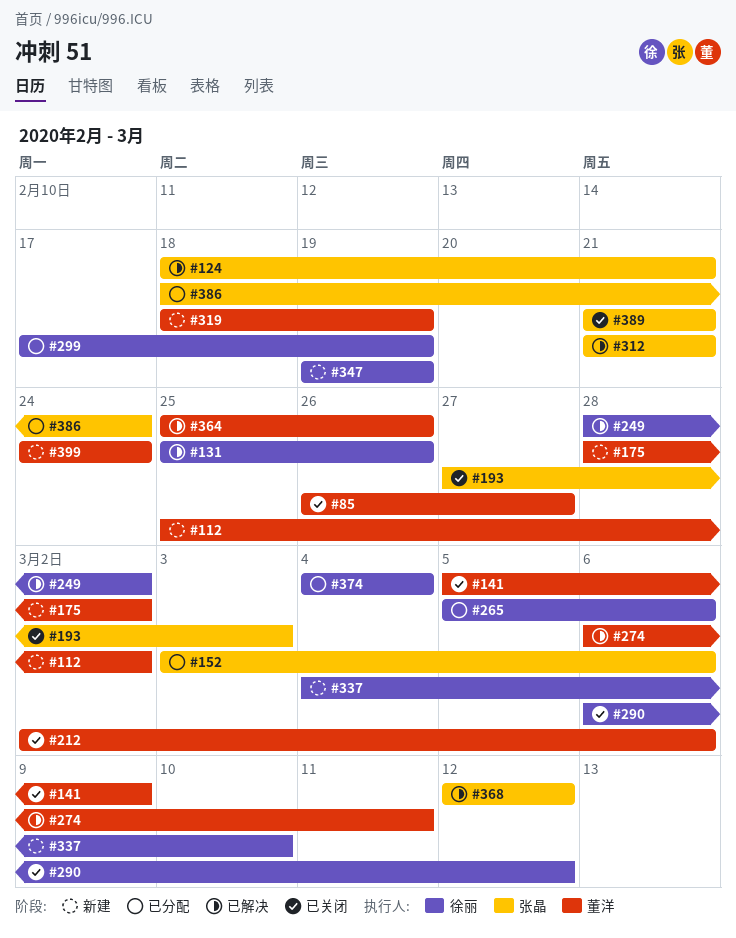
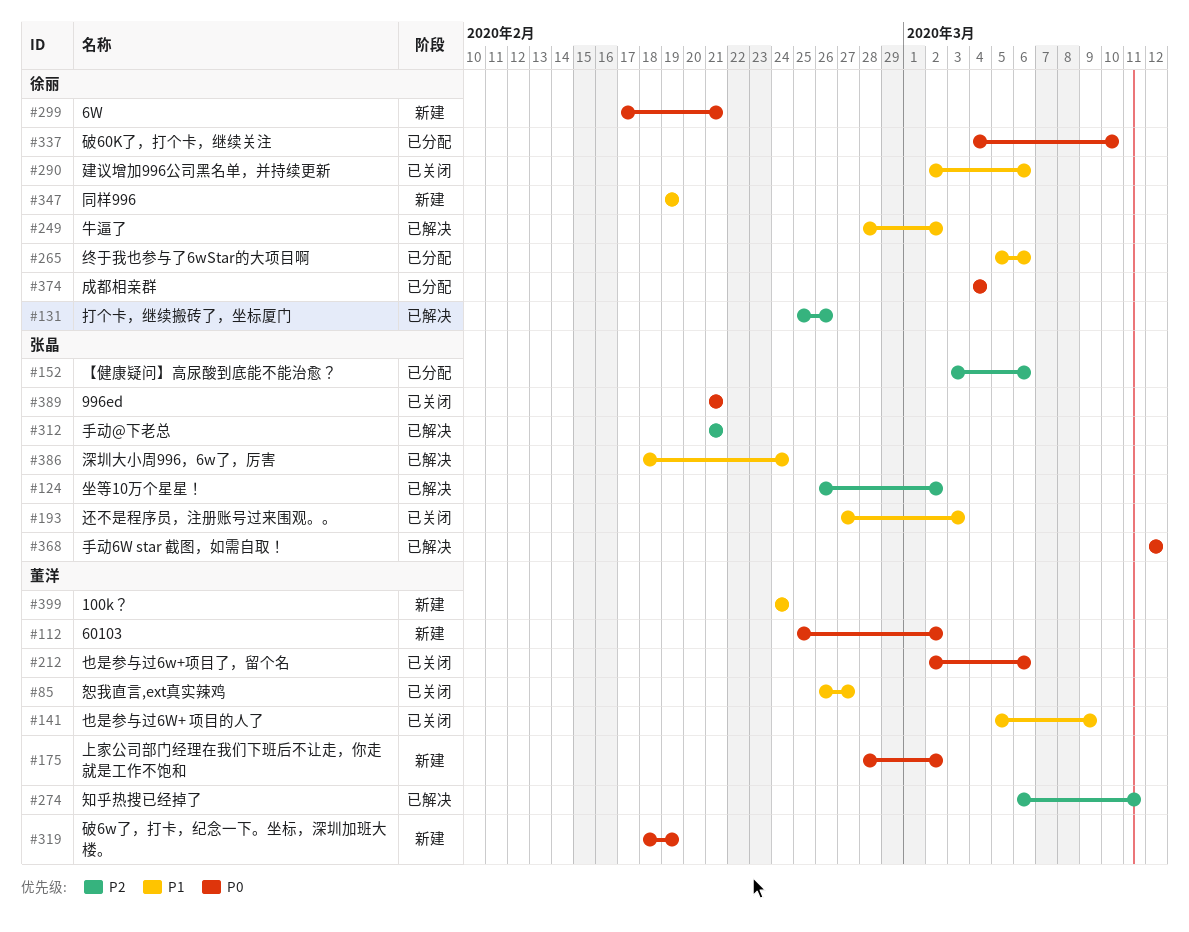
#124, start: Feb 18 -> Feb 26
#124, due: Feb 21 -> Mar 2
#290, start: Mar 6 -> Mar 2
#290, due: Mar 12 -> Mar 6
#299, status: 已分配 -> 新建
#299, due: Feb 19 -> Feb 21
#337, status: 新建 -> 已分配
#364: present -> none
#386, status: 已分配 -> 已解决

